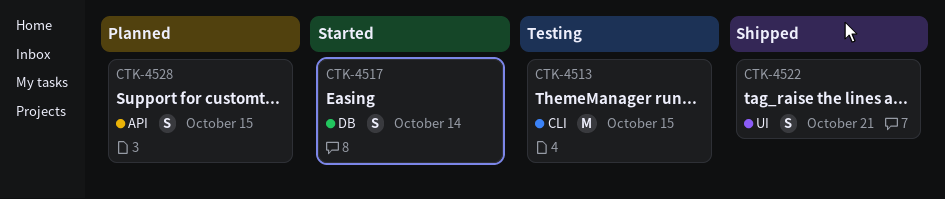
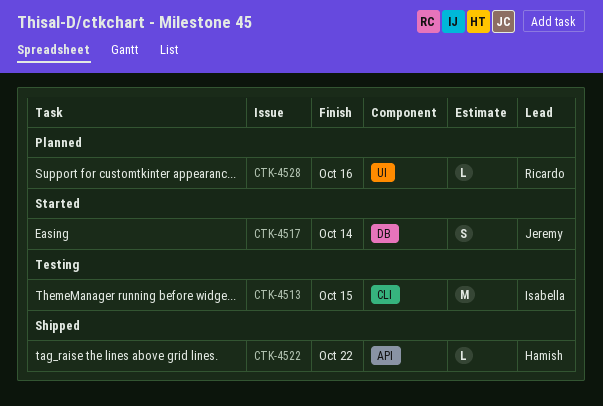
CTK-4522, label: UI -> API
CTK-4522, estimate: S -> L
CTK-4522, due: Oct 21 -> Oct 22
CTK-4528, label: API -> UI
CTK-4528, estimate: S -> L
CTK-4528, due: Oct 15 -> Oct 16

